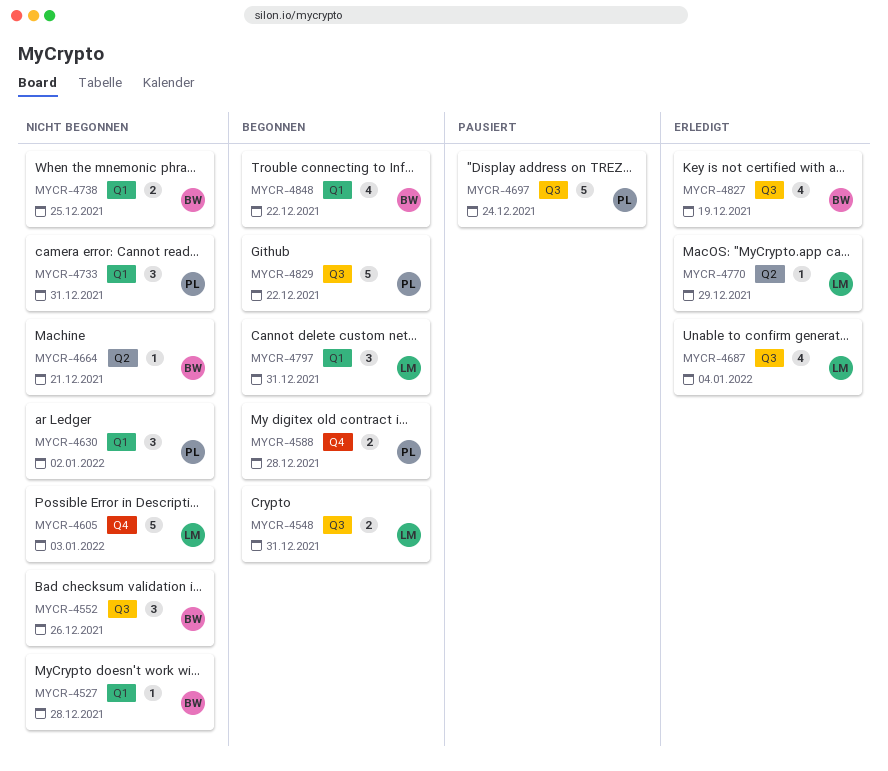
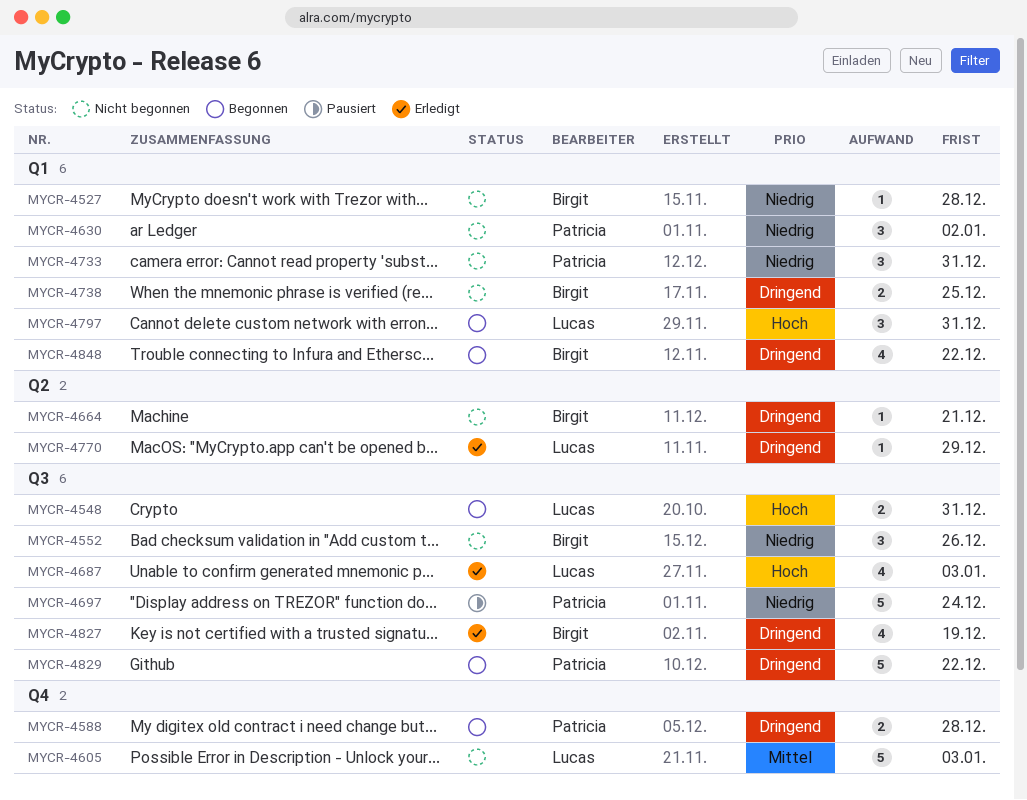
MYCR-4687, due: Jan 4 -> Jan 3

